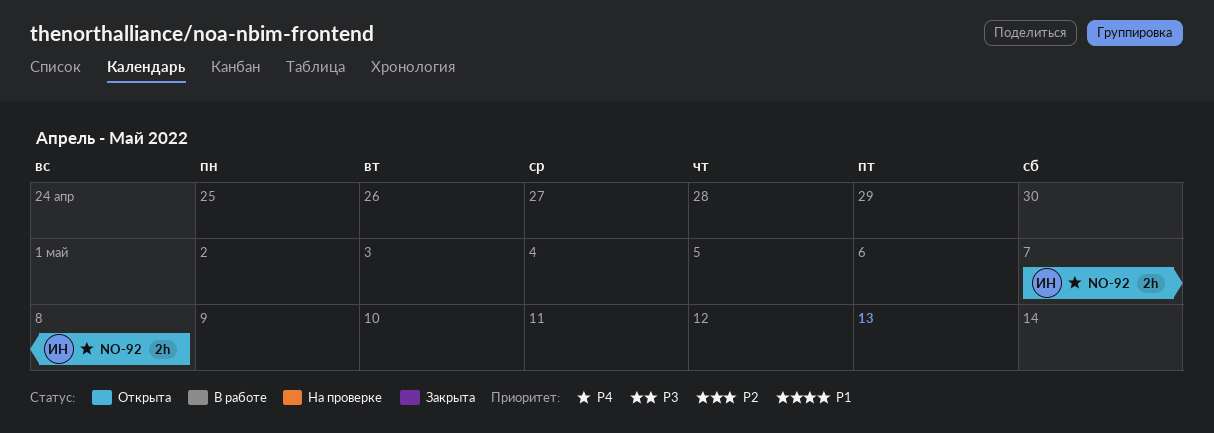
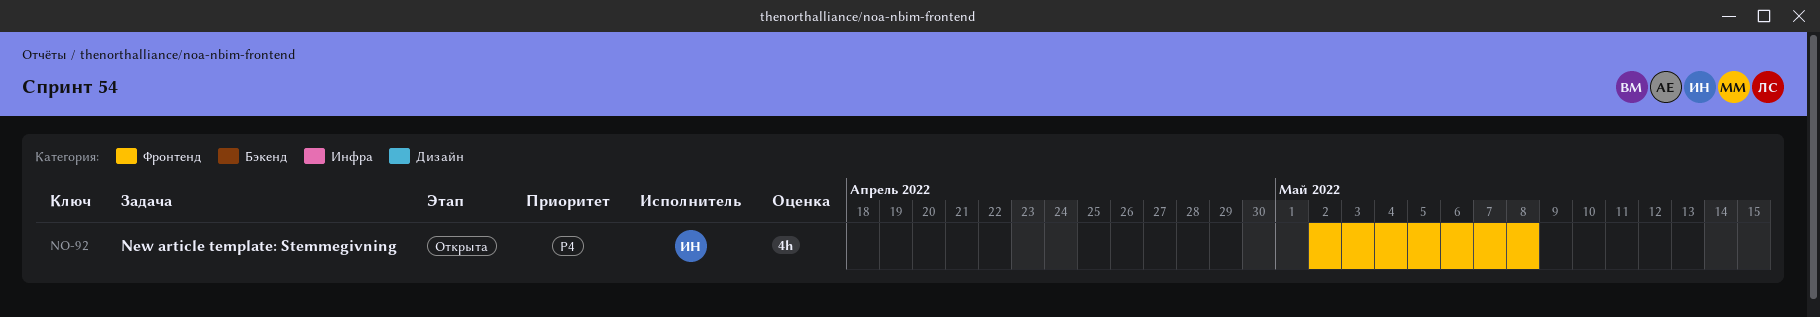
NO-92, estimate: 2h -> 4h
NO-92, start: May 7 -> May 2

